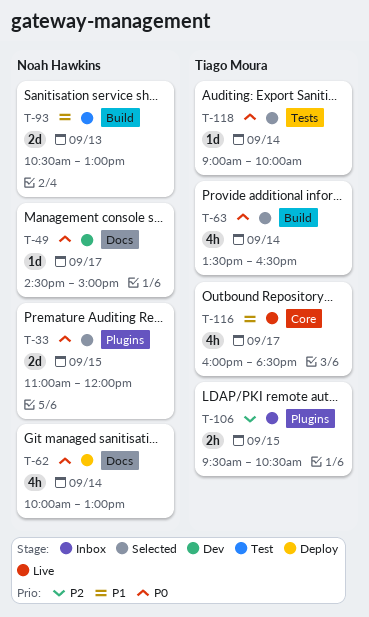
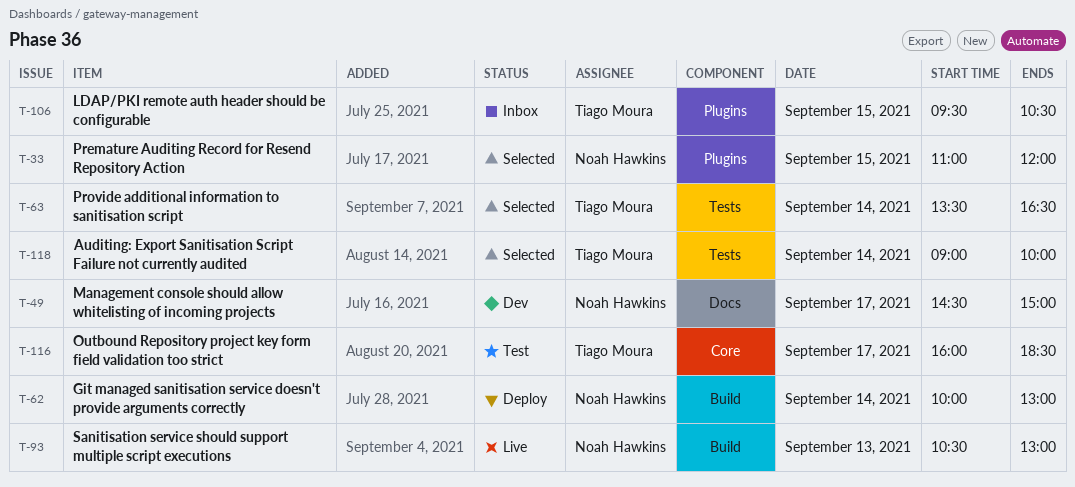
T-62, label: Docs -> Build
T-63, label: Build -> Tests
T-93, status: Test -> Live
T-116, status: Live -> Test

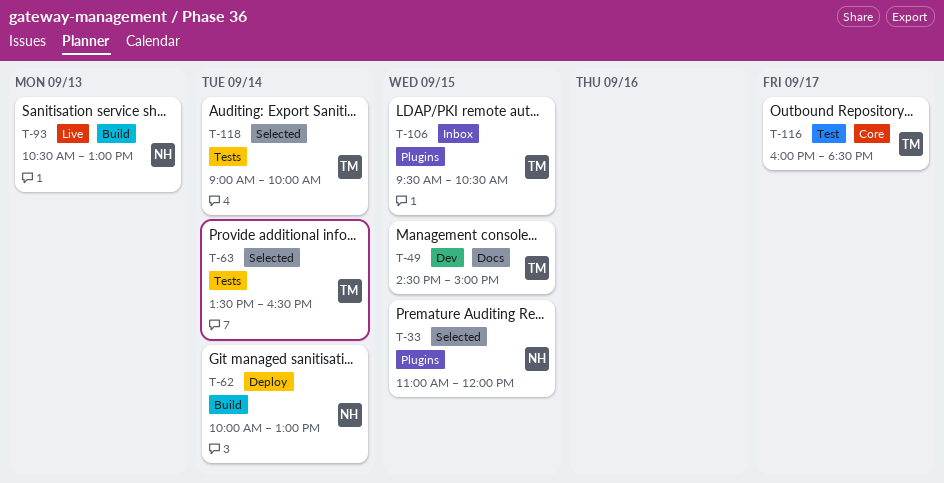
T-49, owner: Noah Hawkins -> Tiago Moura
T-49, day: Sep 17 -> Sep 15

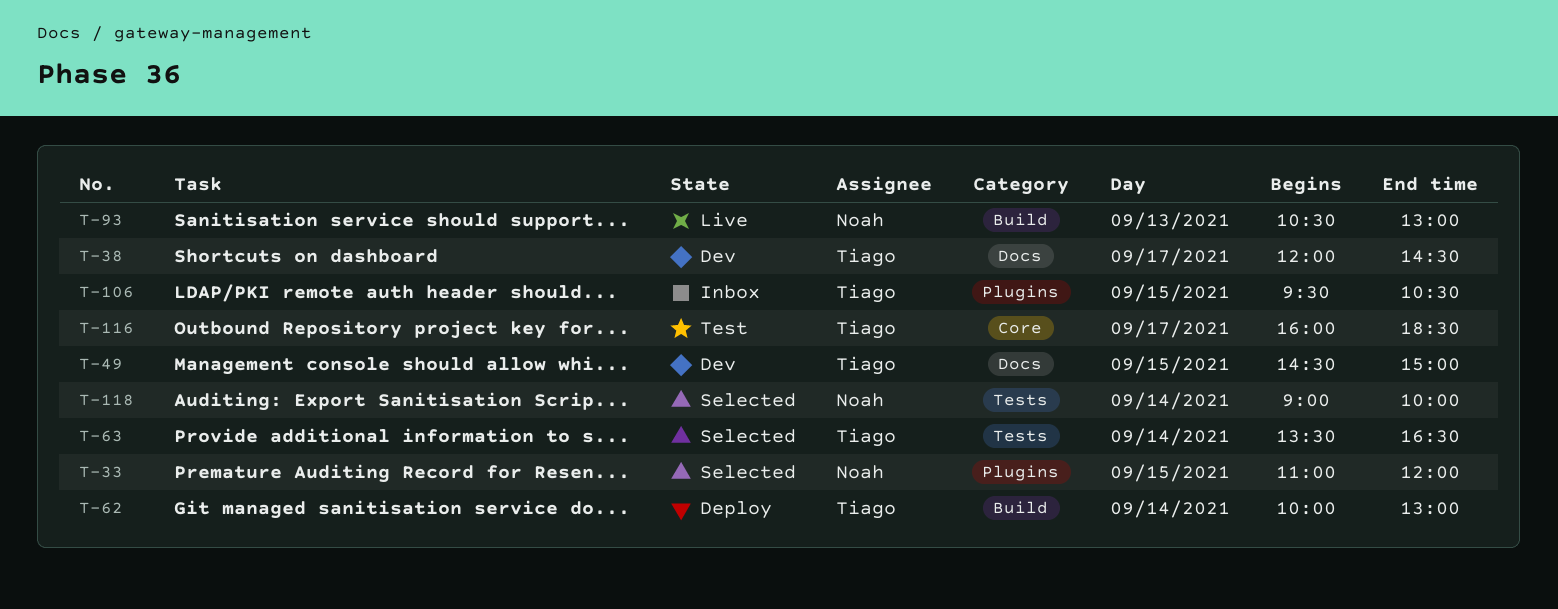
T-38: none -> present
T-62, owner: Noah -> Tiago
T-118, owner: Tiago -> Noah

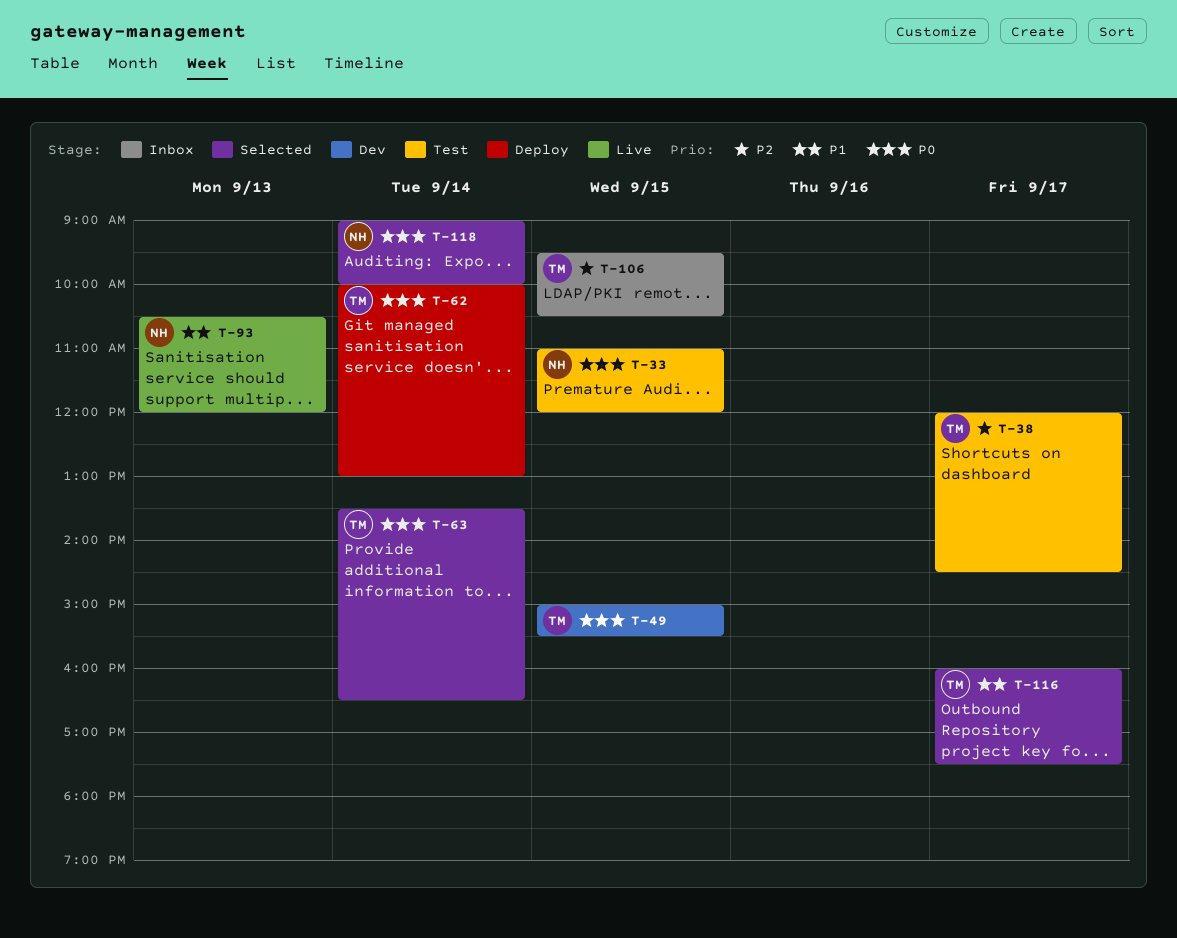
T-33, status: Selected -> Test
T-38, status: Dev -> Test
T-49, begins: 14:30 -> 15:00
T-49, ends: 15:00 -> 15:30
T-93, ends: 13:00 -> 12:00
T-116, status: Test -> Selected
T-116, ends: 18:30 -> 17:30

